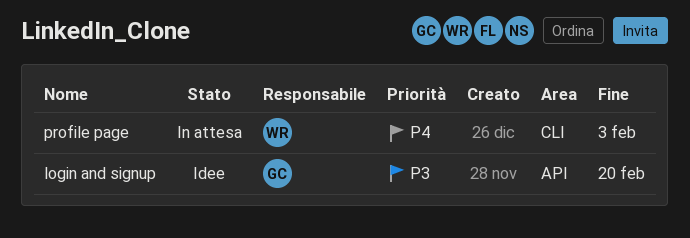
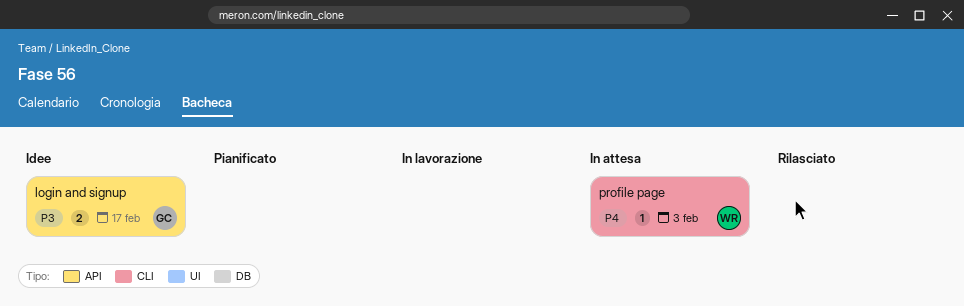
login and signup, due: Feb 20 -> Feb 17

